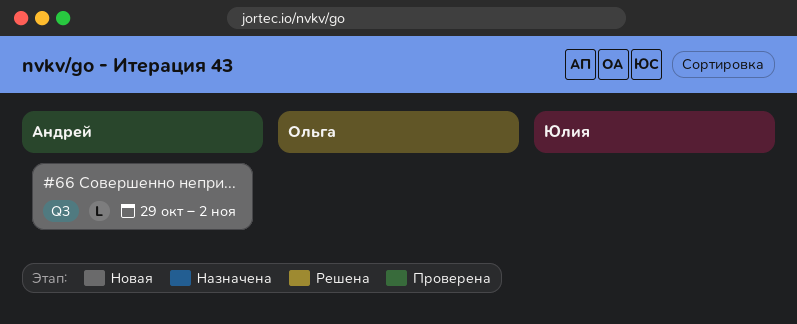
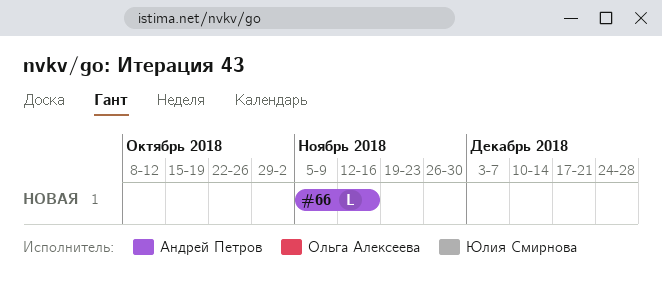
#66, start: Oct 29 -> Nov 5
#66, due: Nov 2 -> Nov 16

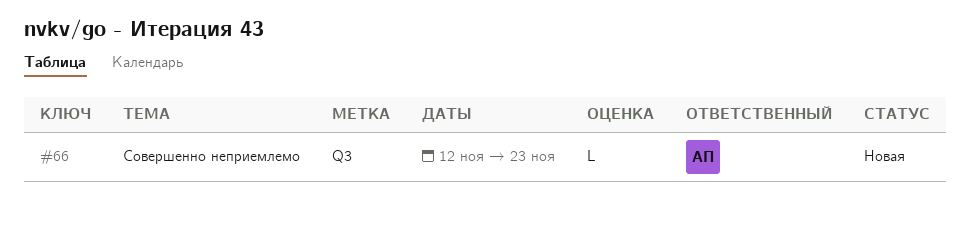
#66, start: Nov 5 -> Nov 12
#66, due: Nov 16 -> Nov 23

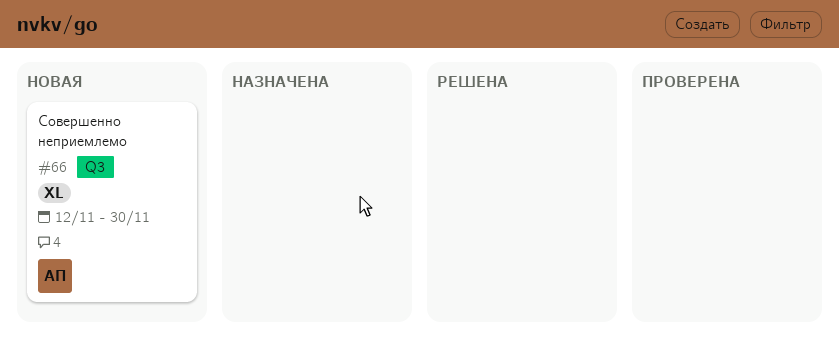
#66, estimate: L -> XL
#66, due: Nov 23 -> Nov 30

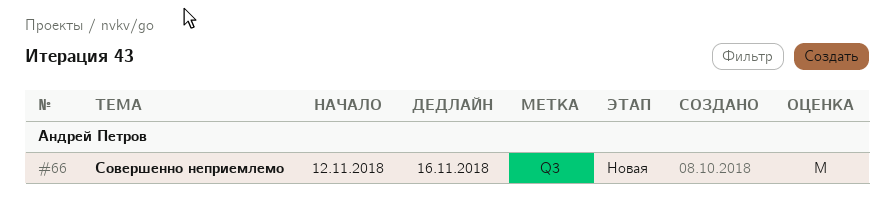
#66, estimate: XL -> M
#66, due: Nov 30 -> Nov 16

